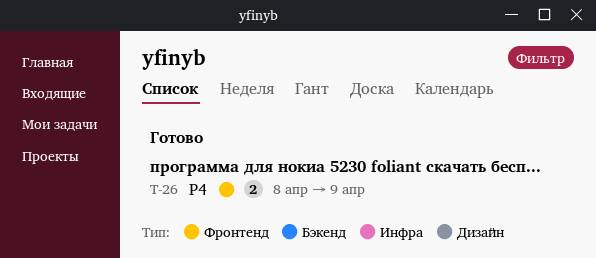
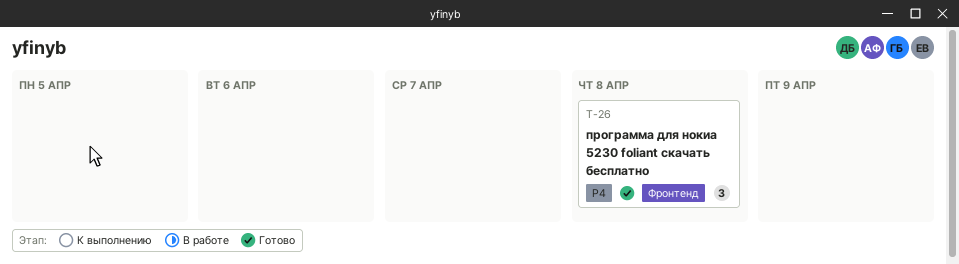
T-26, estimate: 2 -> 3
T-26, due: Apr 9 -> Apr 8

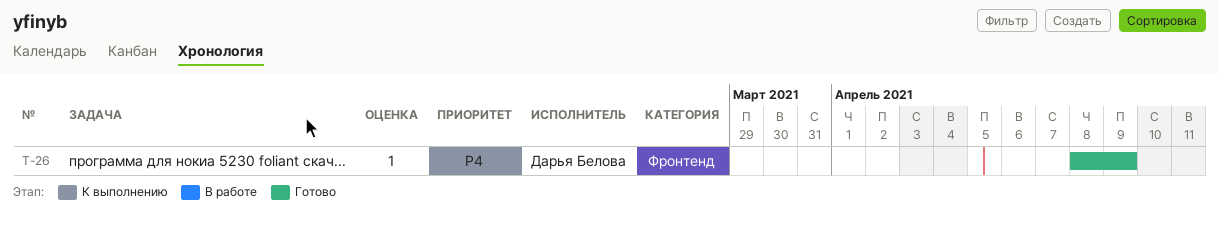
T-26, estimate: 3 -> 1
T-26, due: Apr 8 -> Apr 9

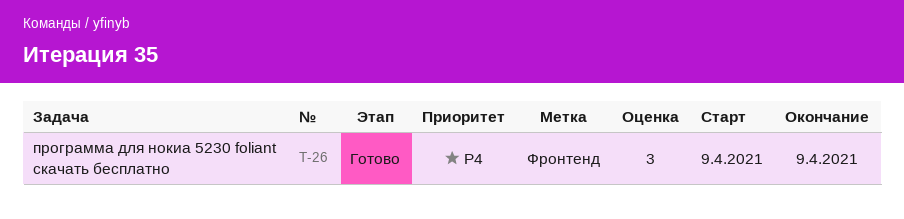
T-26, estimate: 1 -> 3
T-26, start: Apr 8 -> Apr 9

